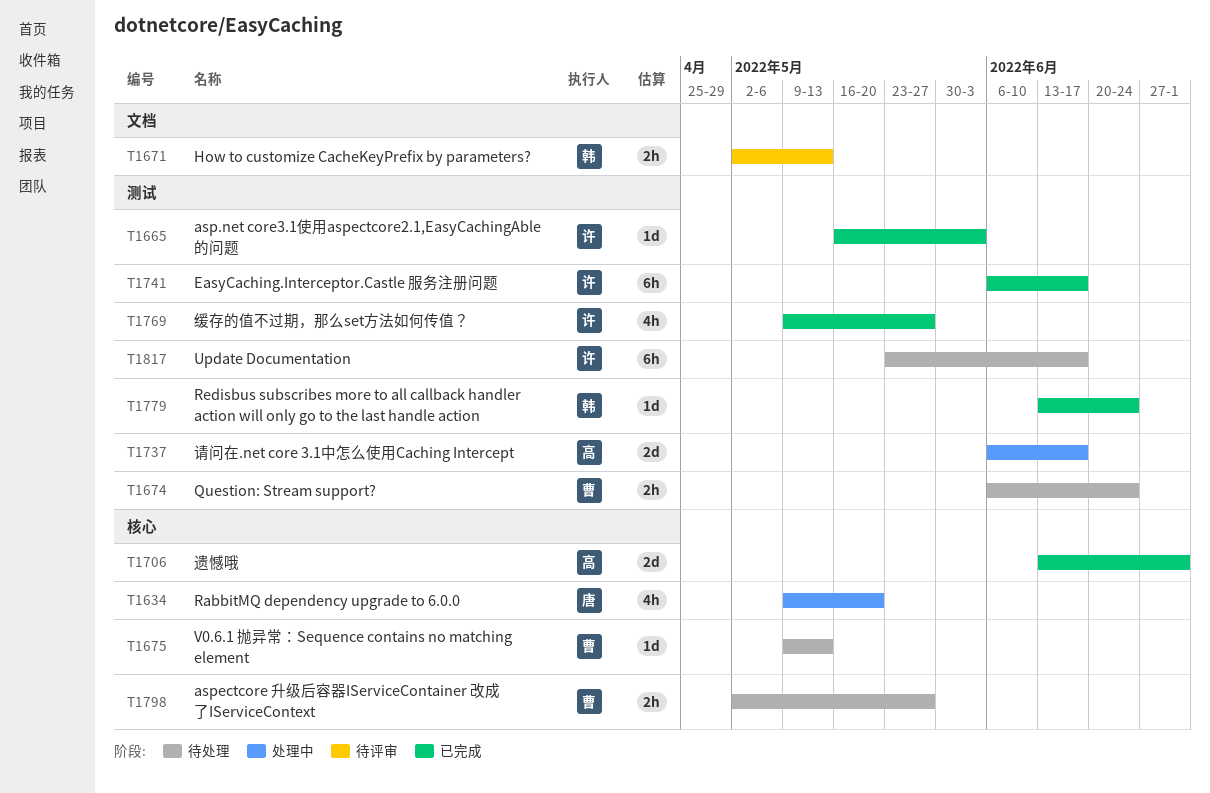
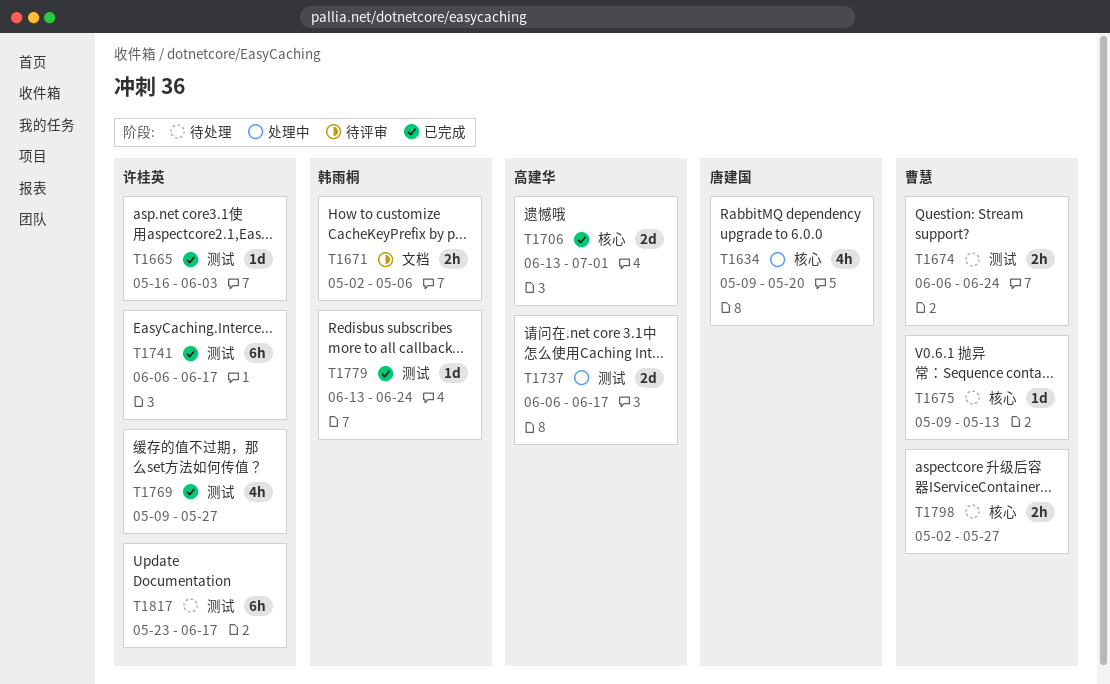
T1671, due: May 13 -> May 6

